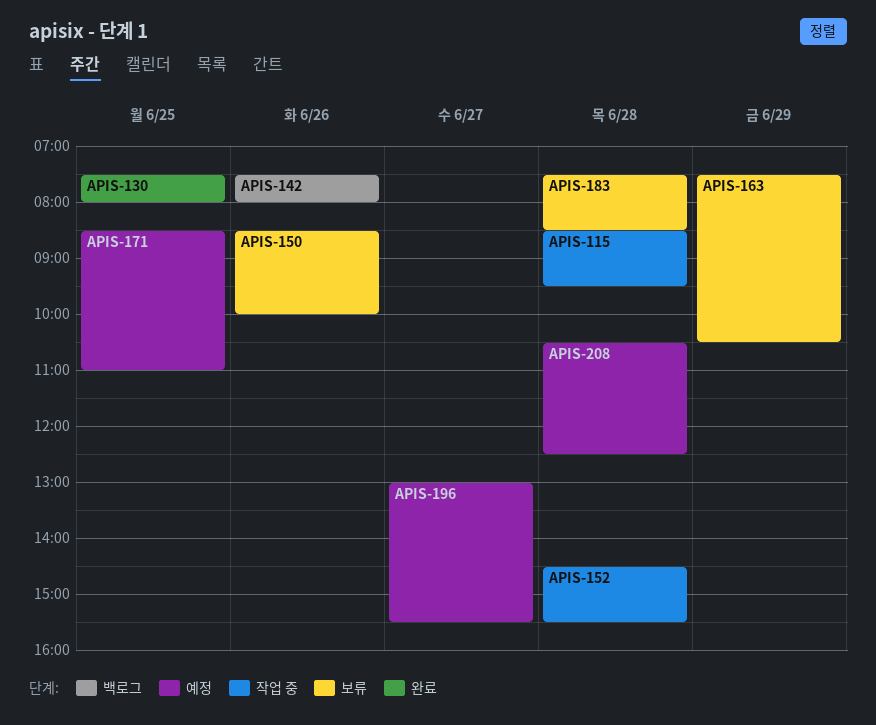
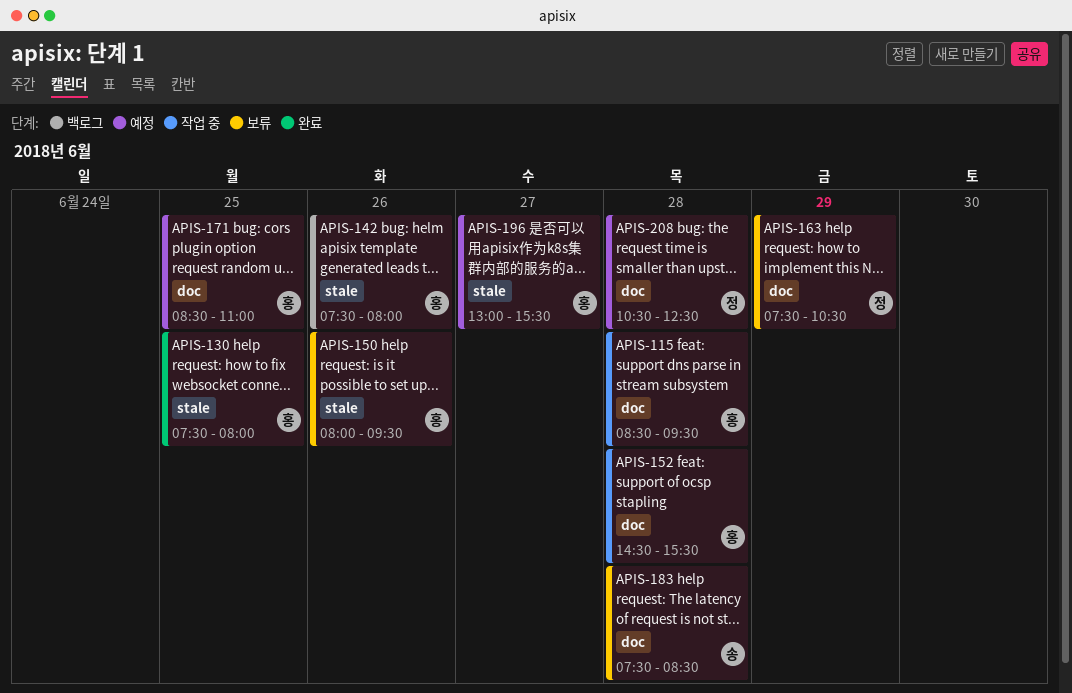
APIS-150, begins: 08:30 -> 08:00
APIS-150, ends: 10:00 -> 09:30

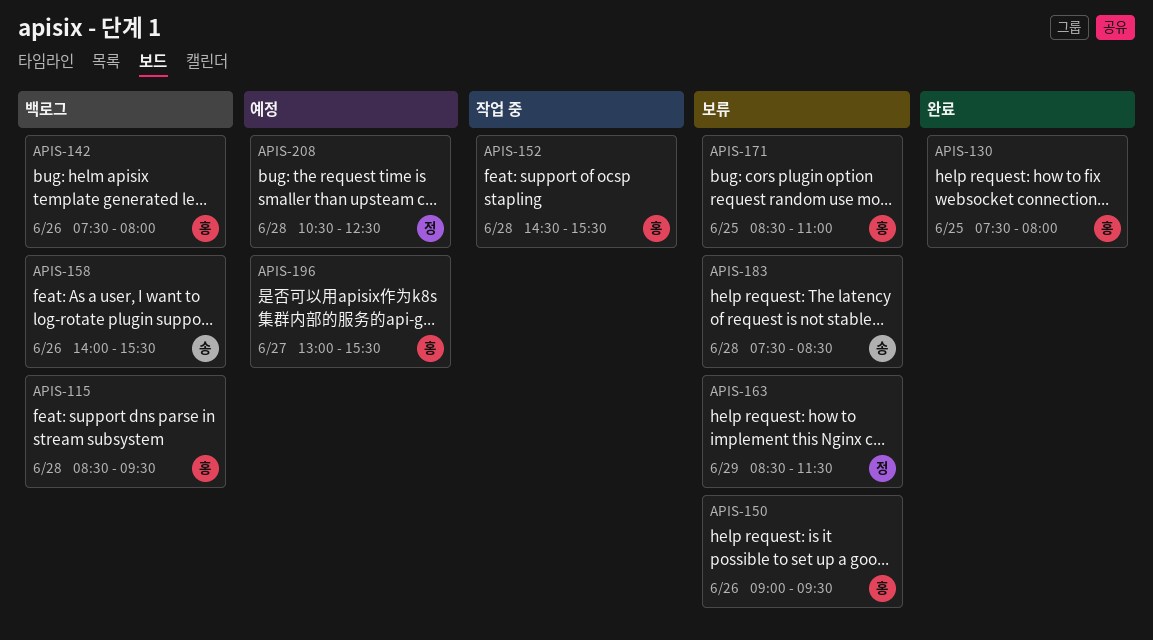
APIS-115, status: 작업 중 -> 백로그
APIS-150, begins: 08:00 -> 09:00
APIS-158: none -> present
APIS-163, begins: 07:30 -> 08:30
APIS-163, ends: 10:30 -> 11:30
APIS-171, status: 예정 -> 보류

